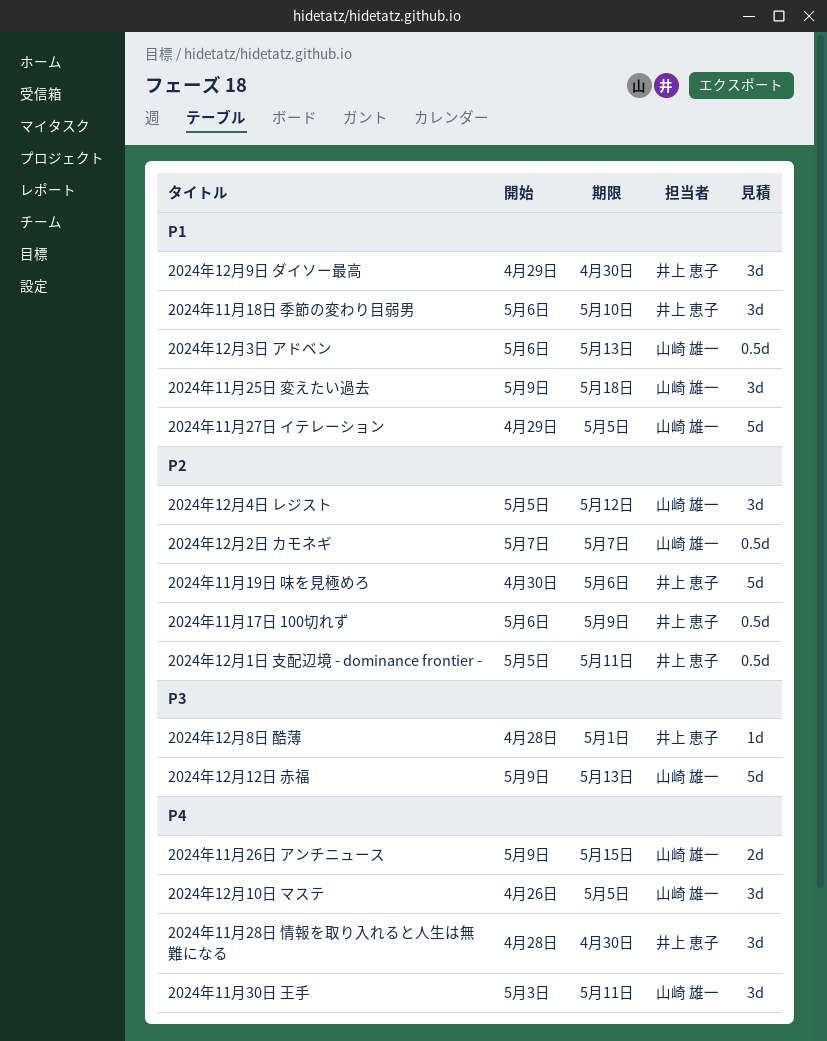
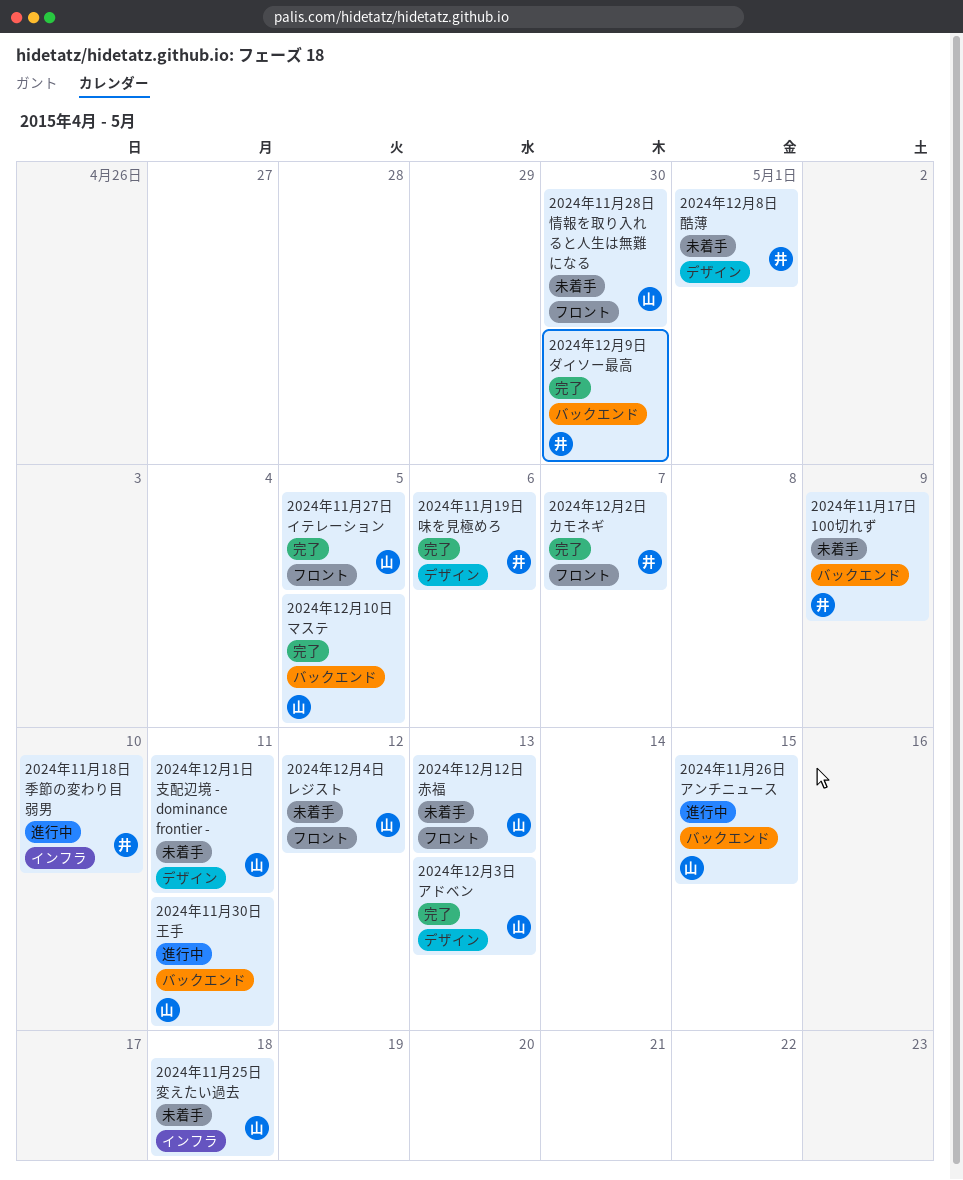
2024年11月28日 情報を取り入れると人生は無難になる, owner: 井上 恵子 -> 山崎 雄一
2024年12月1日 支配辺境 - dominance frontier -, owner: 井上 恵子 -> 山崎 雄一
2024年12月2日 カモネギ, owner: 山崎 雄一 -> 井上 恵子

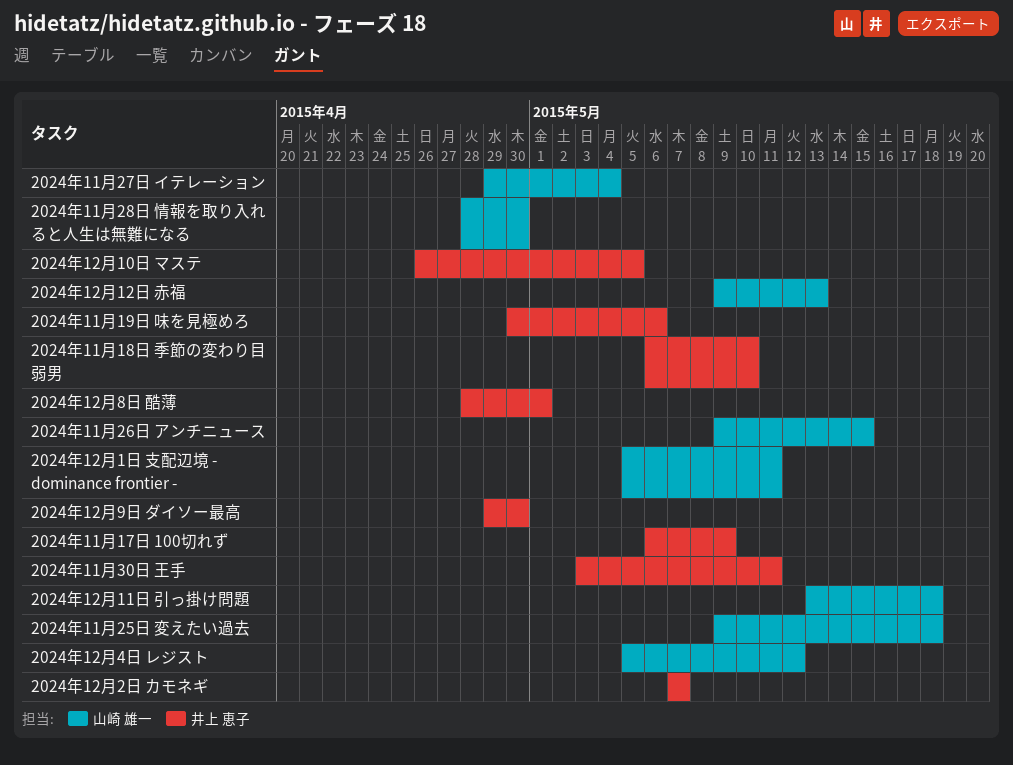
2024年11月27日 イテレーション, due: May 5 -> May 4
2024年11月30日 王手, owner: 山崎 雄一 -> 井上 恵子
2024年12月10日 マステ, owner: 山崎 雄一 -> 井上 恵子
2024年12月11日 引っ掛け問題: none -> present
2024年12月3日 アドベン: present -> none

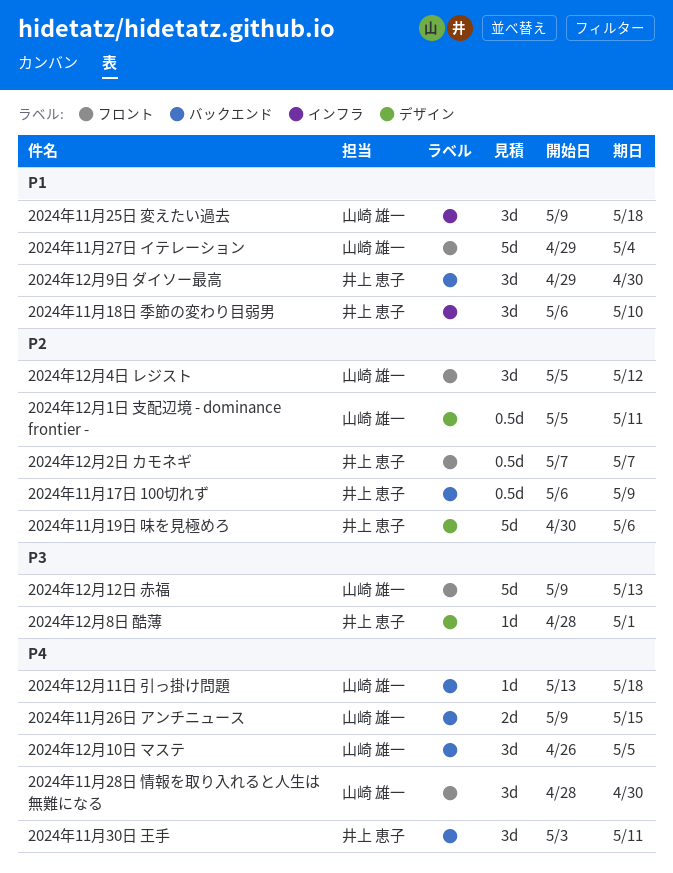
2024年12月10日 マステ, owner: 井上 恵子 -> 山崎 雄一

